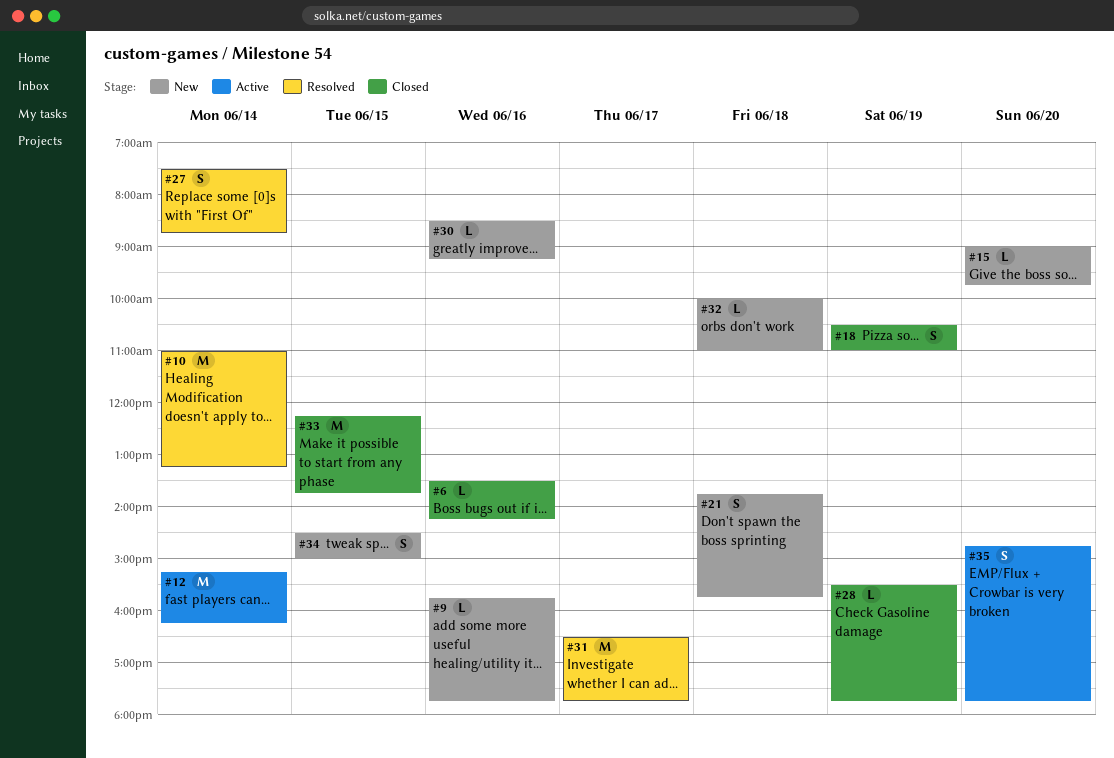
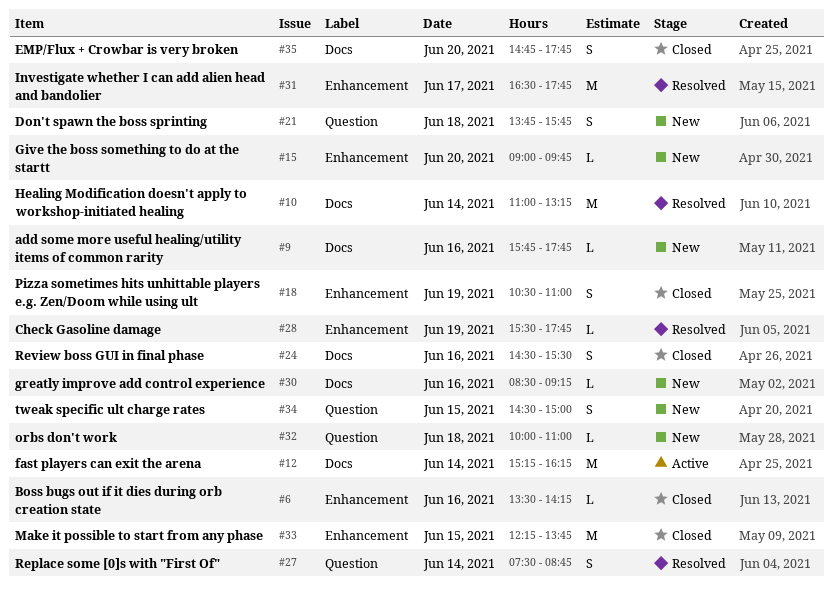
#24: none -> present
#28, status: Closed -> Resolved
#35, status: Active -> Closed

